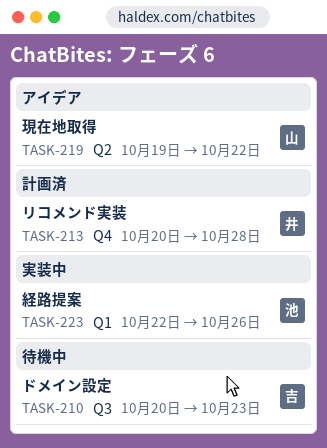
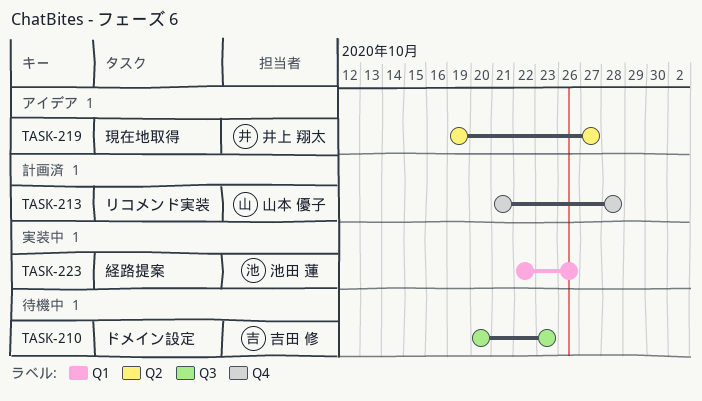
TASK-213, owner: 井上 翔太 -> 山本 優子
TASK-213, start: Oct 20 -> Oct 21
TASK-219, owner: 山本 優子 -> 井上 翔太
TASK-219, due: Oct 22 -> Oct 27

